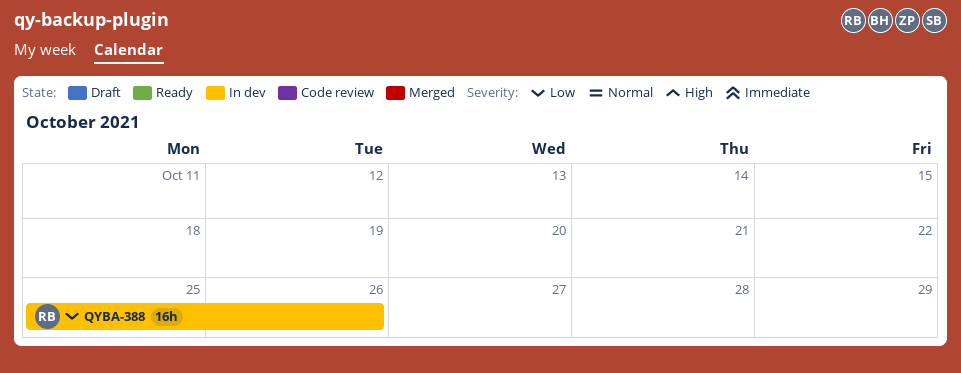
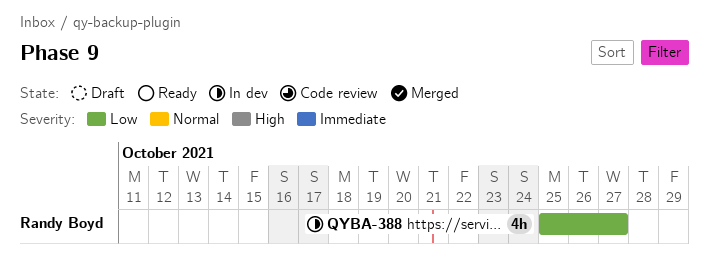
QYBA-388, estimate: 16h -> 4h
QYBA-388, due: Oct 26 -> Oct 27

